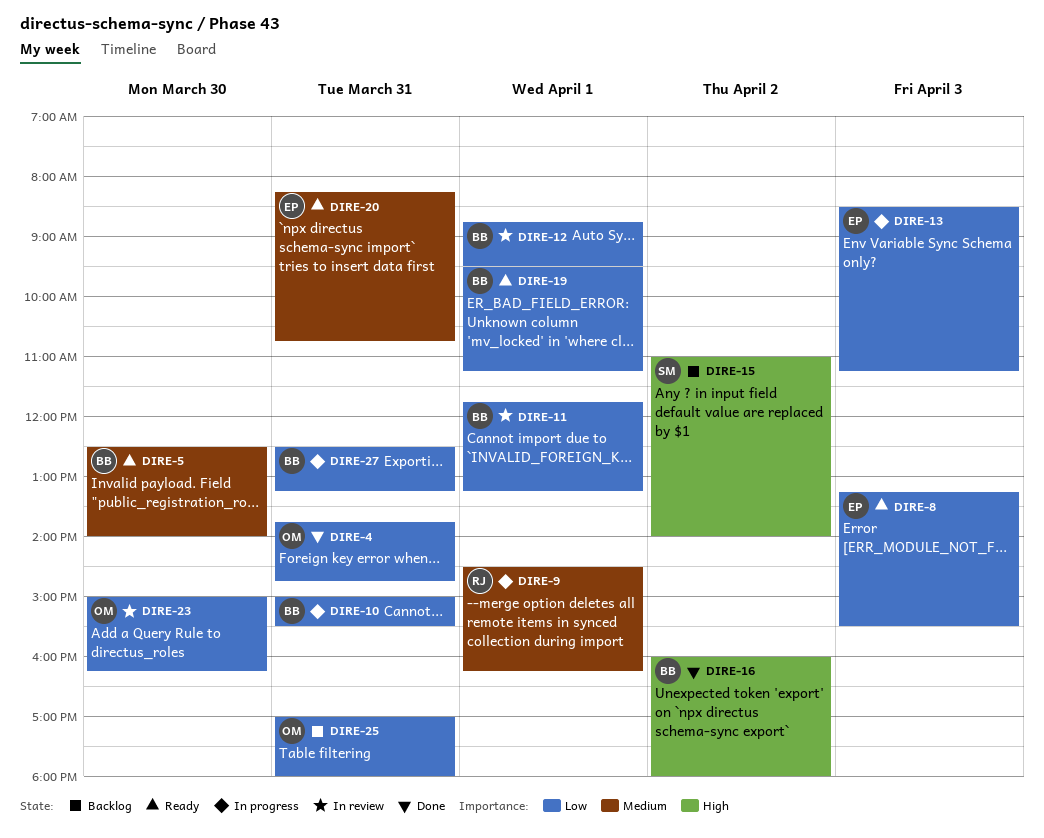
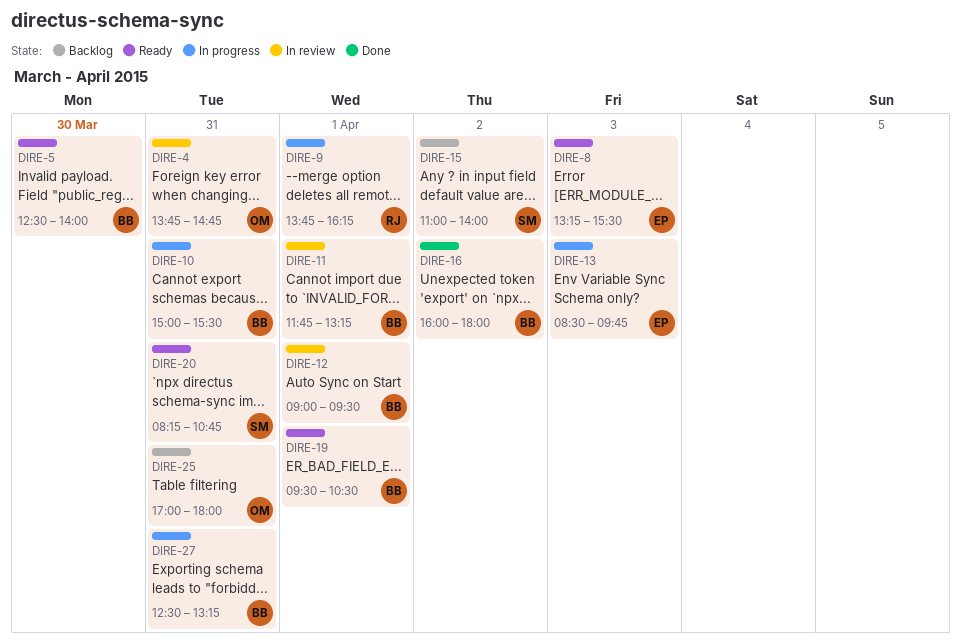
DIRE-4, status: Done -> In review
DIRE-9, begins: 14:30 -> 13:45
DIRE-12, begins: 08:45 -> 09:00
DIRE-13, ends: 11:15 -> 09:45
DIRE-19, ends: 11:15 -> 10:30
DIRE-20, owner: EP -> SM
DIRE-23: present -> none

